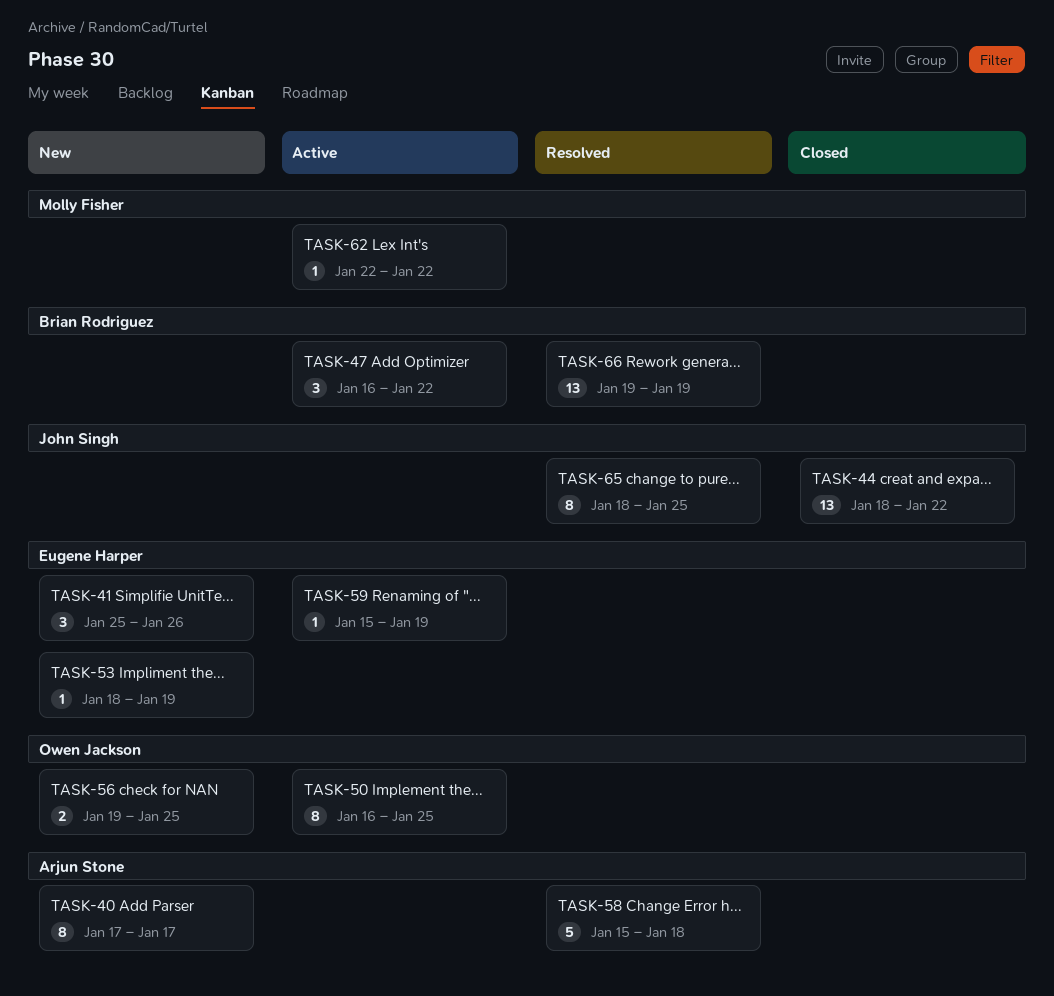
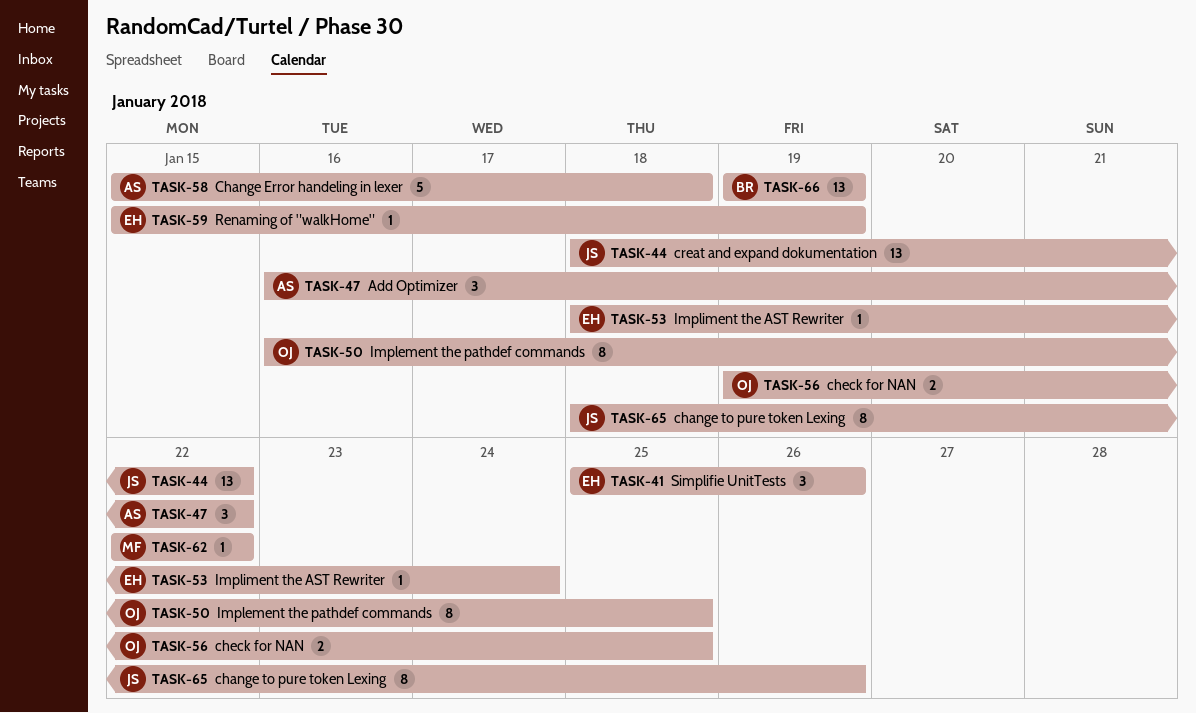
TASK-40: present -> none
TASK-47, owner: Brian Rodriguez -> Arjun Stone
TASK-53, due: Jan 19 -> Jan 24
TASK-65, due: Jan 25 -> Jan 26

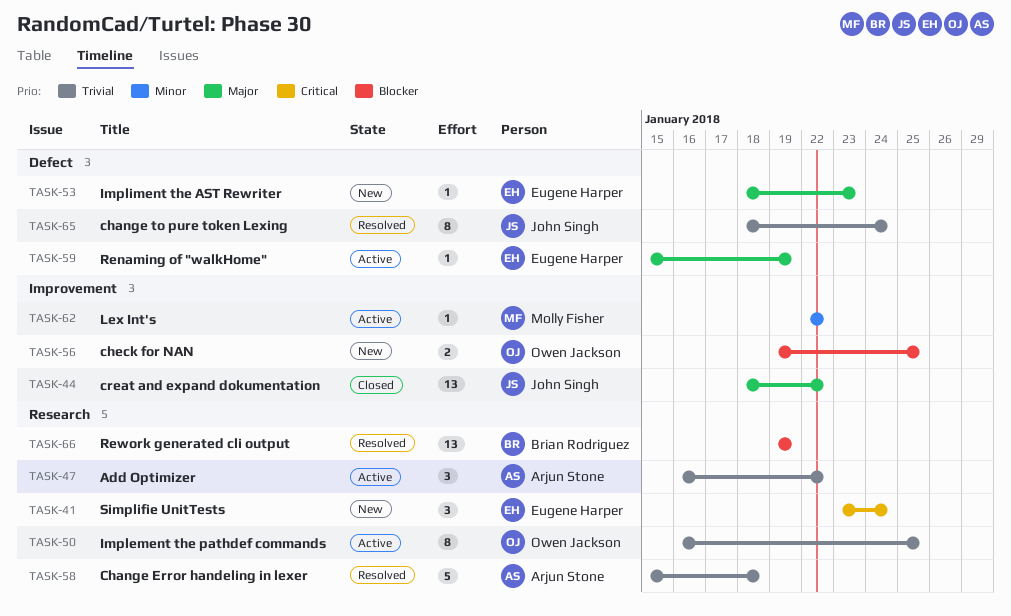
TASK-41, start: Jan 25 -> Jan 23
TASK-41, due: Jan 26 -> Jan 24
TASK-53, due: Jan 24 -> Jan 23
TASK-65, due: Jan 26 -> Jan 24

